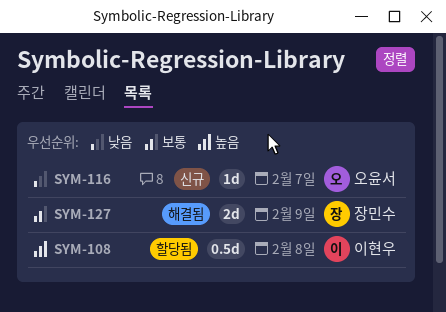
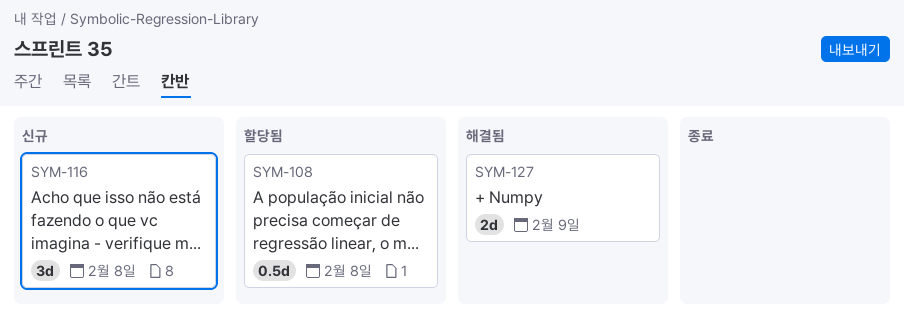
SYM-116, estimate: 1d -> 3d
SYM-116, due: Feb 7 -> Feb 8

